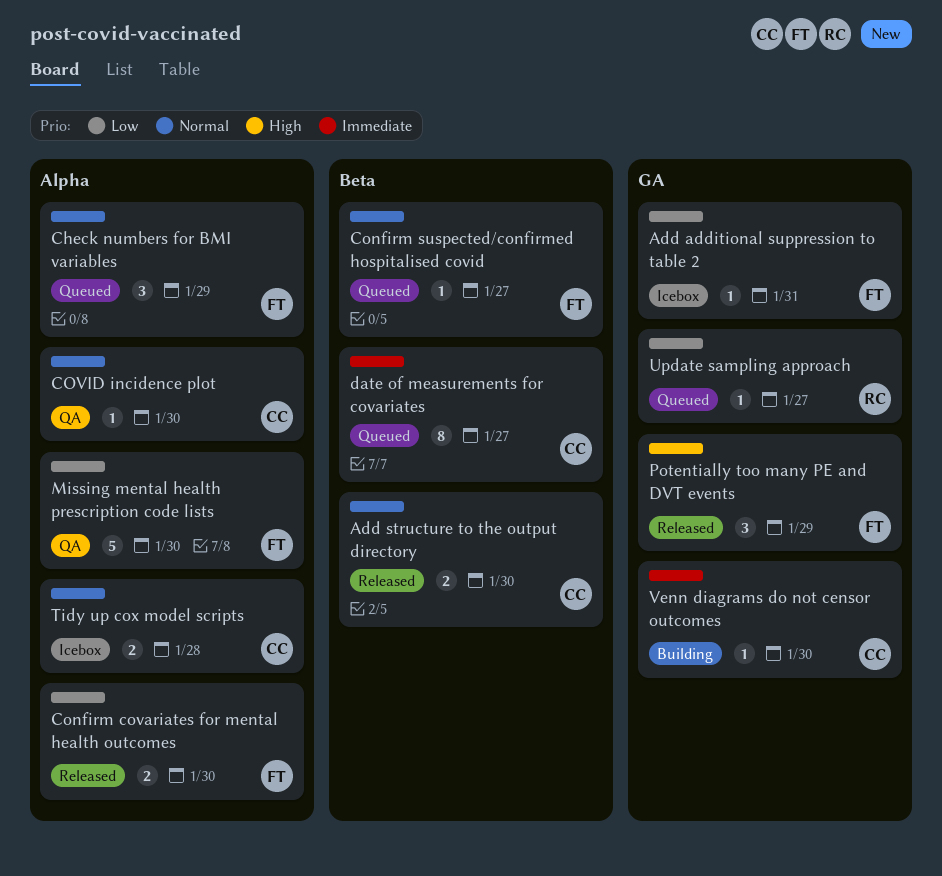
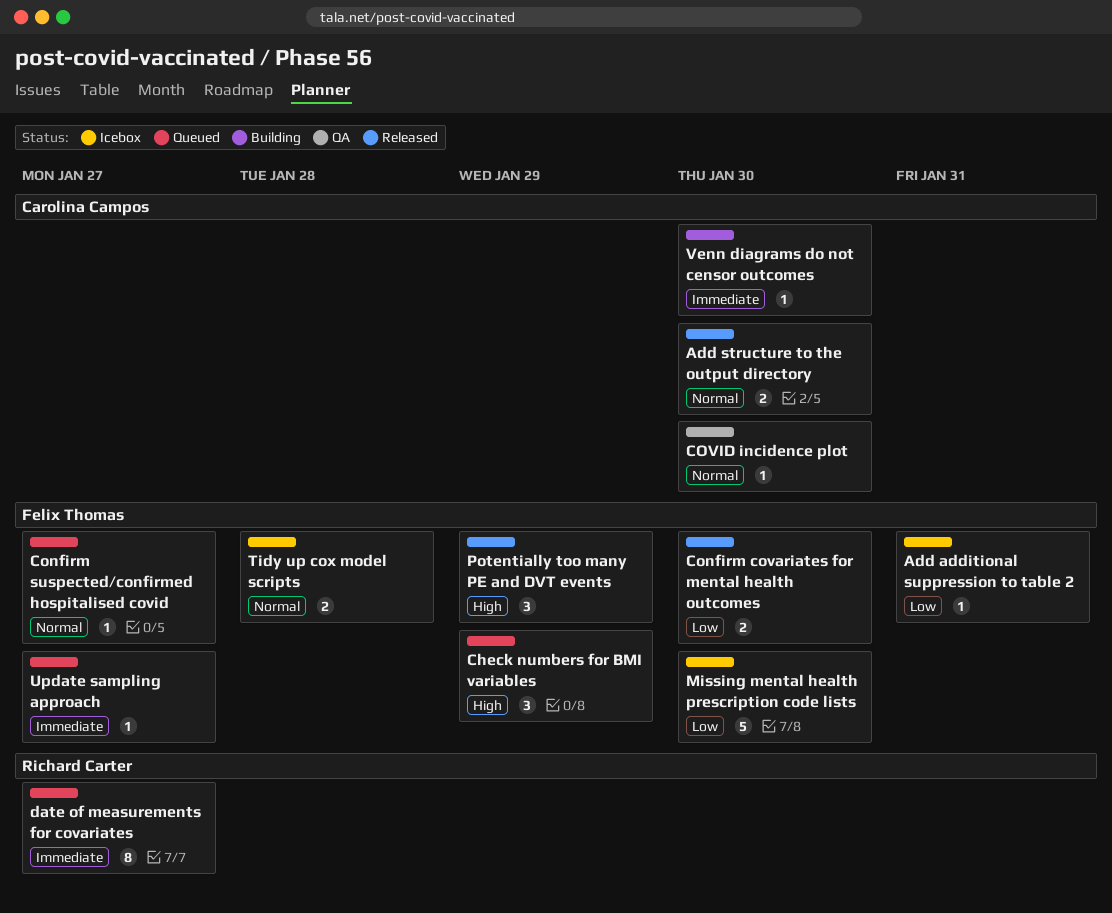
Check numbers for BMI variables, priority: Normal -> High
date of measurements for covariates, owner: Carolina Campos -> Richard Carter
Missing mental health prescription code lists, status: QA -> Icebox
Tidy up cox model scripts, owner: Carolina Campos -> Felix Thomas
Update sampling approach, owner: Richard Carter -> Felix Thomas
Update sampling approach, priority: Low -> Immediate

